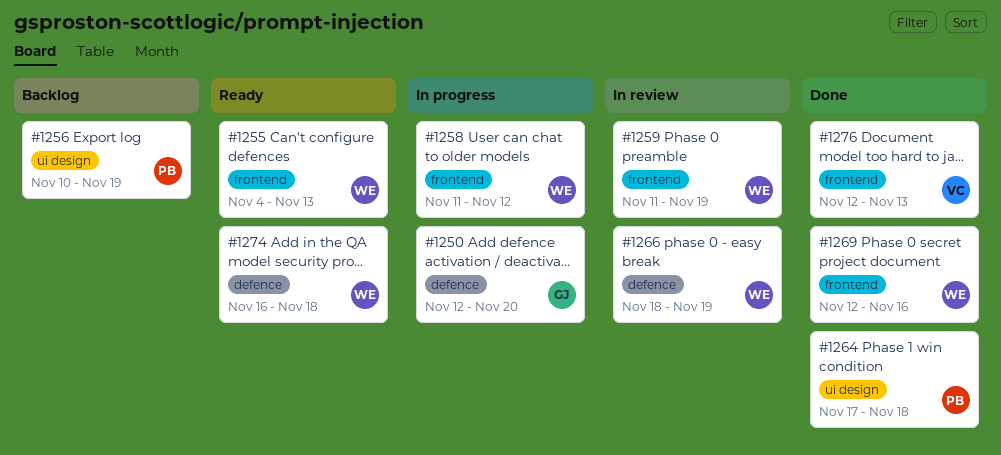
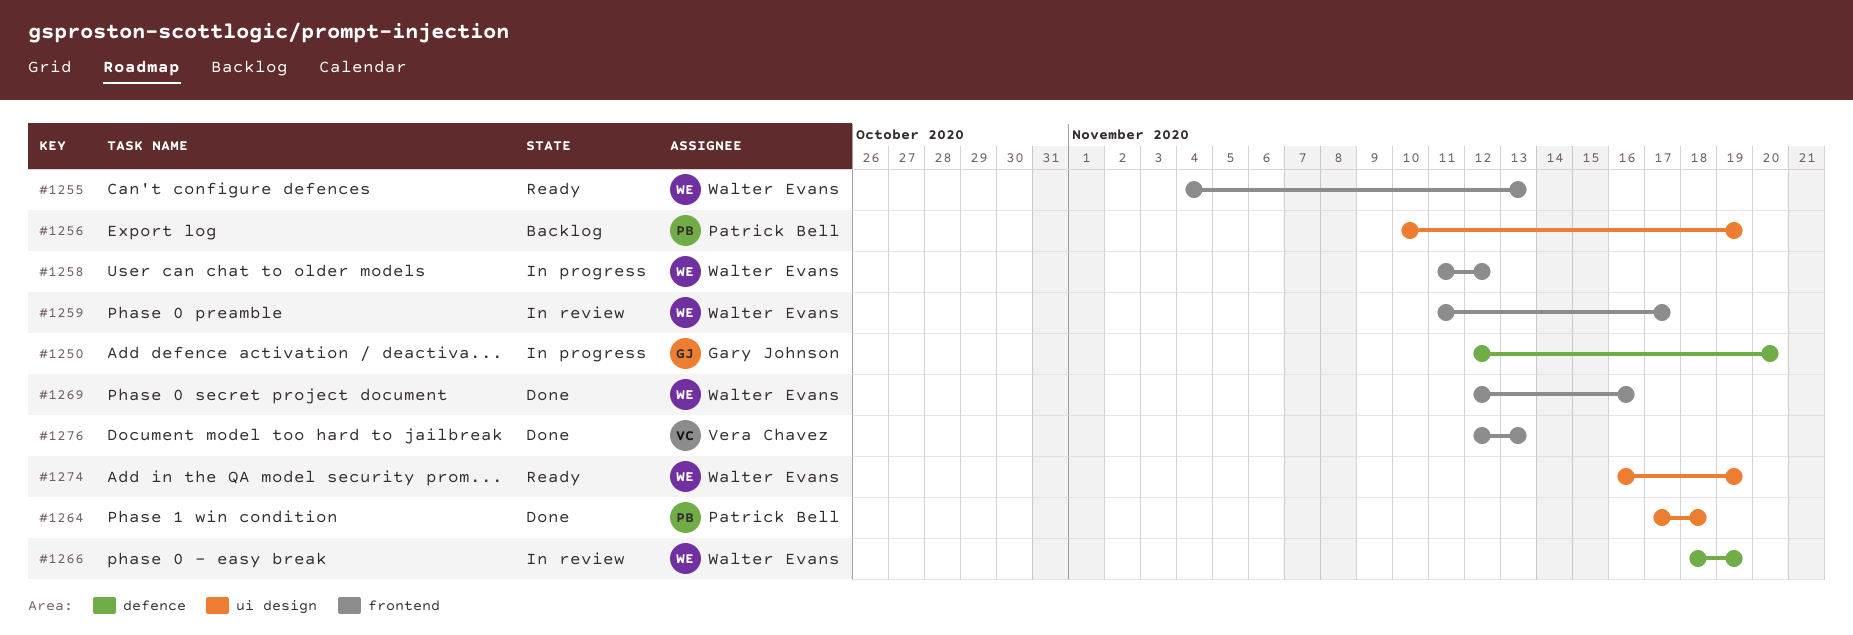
#1259, due: Nov 19 -> Nov 17
#1274, label: defence -> ui design
#1274, due: Nov 18 -> Nov 19

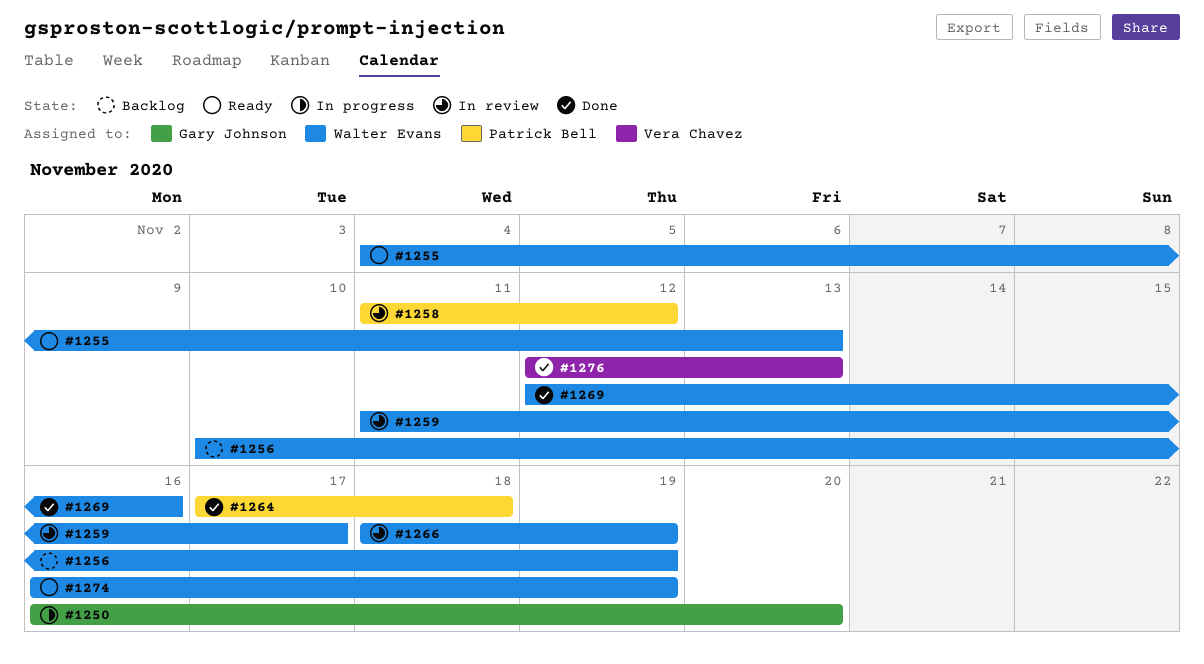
#1250, start: Nov 12 -> Nov 16
#1256, owner: Patrick Bell -> Walter Evans
#1258, status: In progress -> In review
#1258, owner: Walter Evans -> Patrick Bell

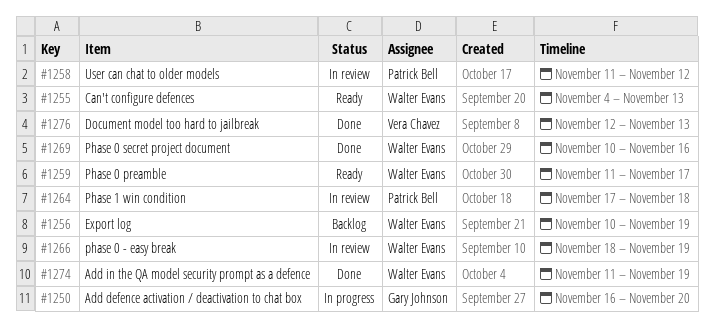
#1259, status: In review -> Ready
#1264, status: Done -> In review
#1269, start: Nov 12 -> Nov 10
#1274, status: Ready -> Done
#1274, start: Nov 16 -> Nov 11

